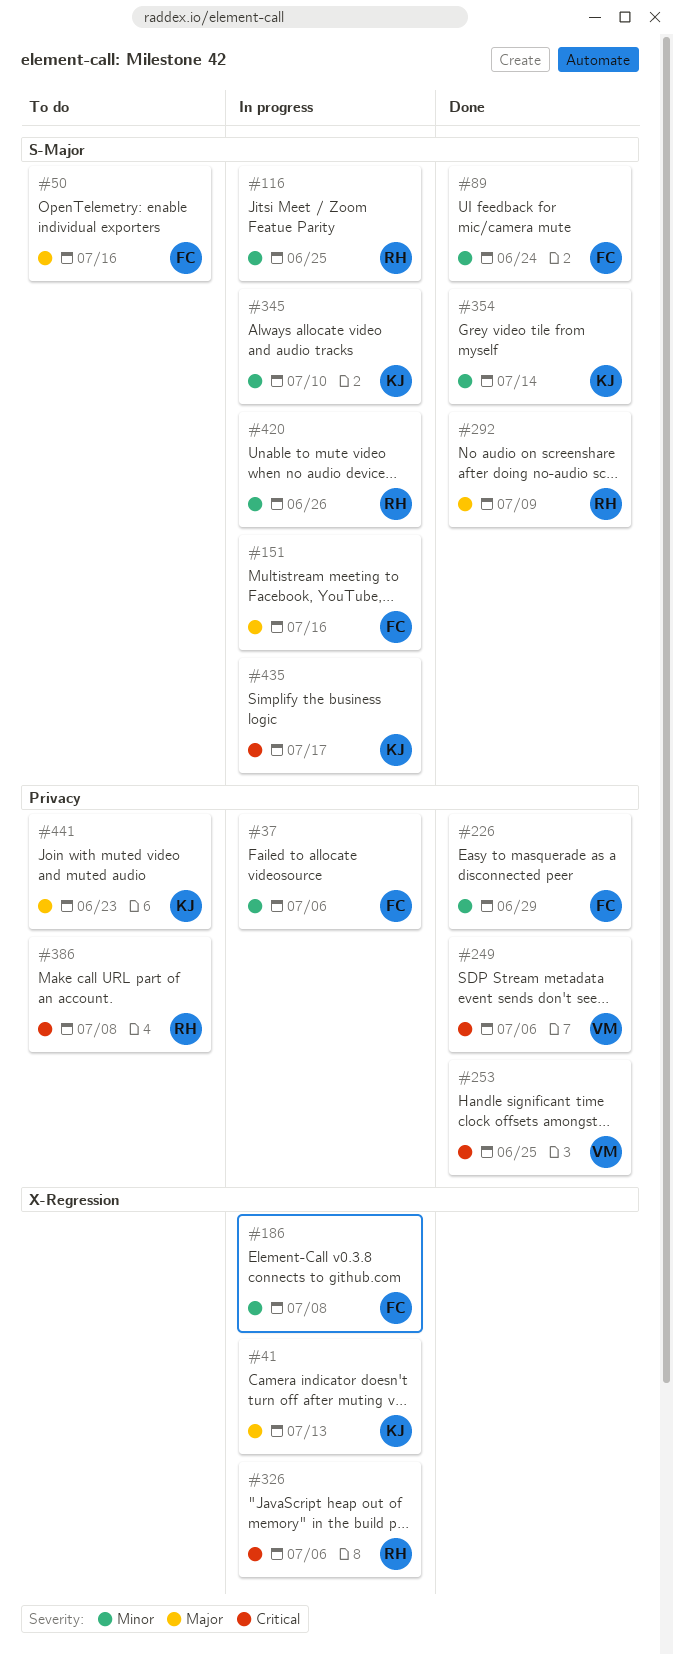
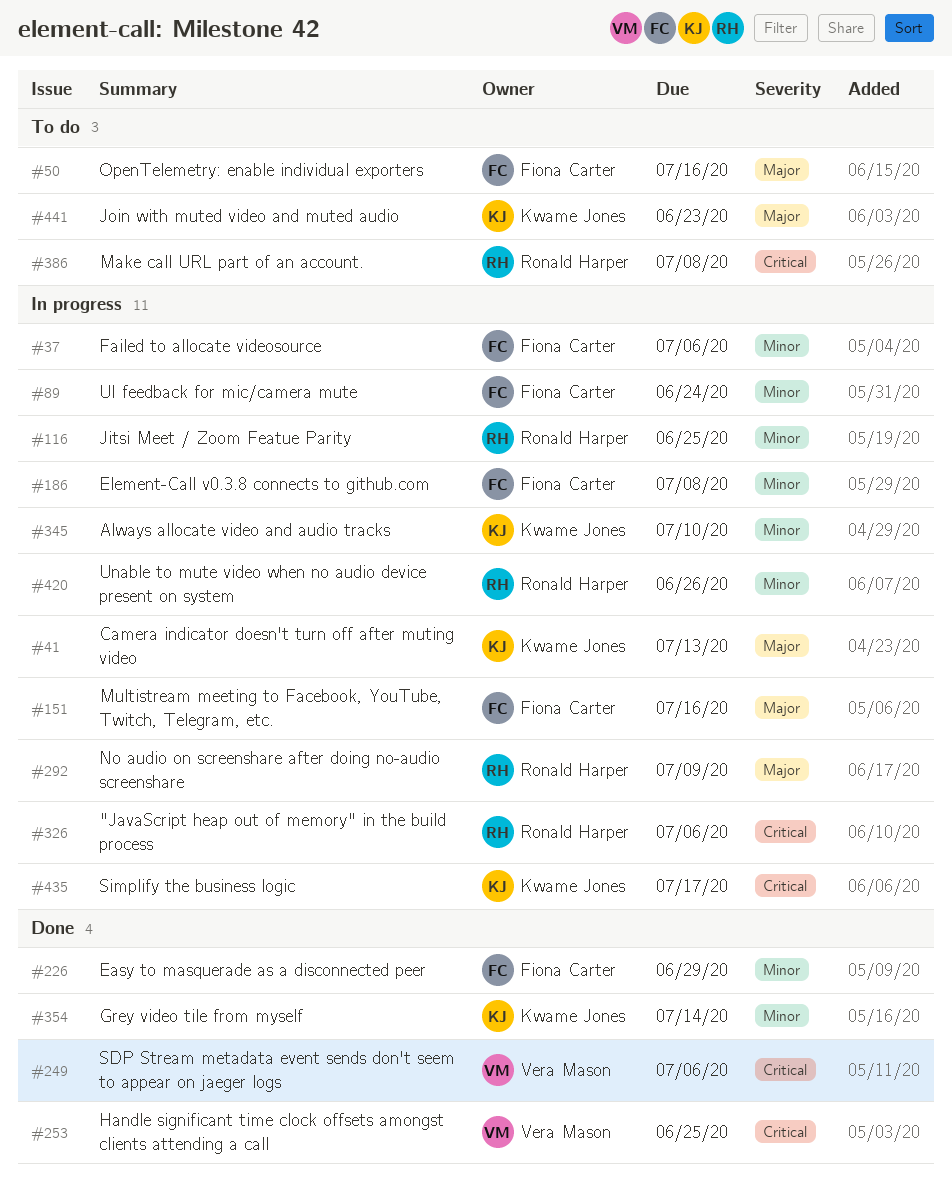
#89, status: Done -> In progress
#292, status: Done -> In progress

